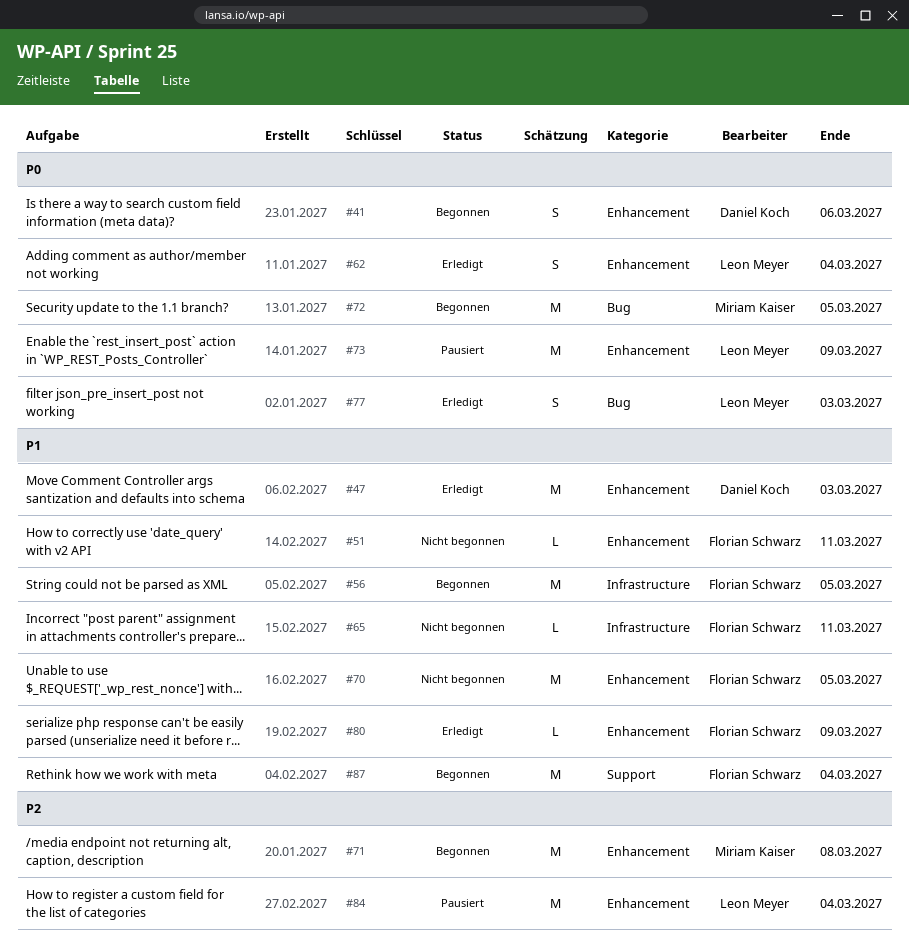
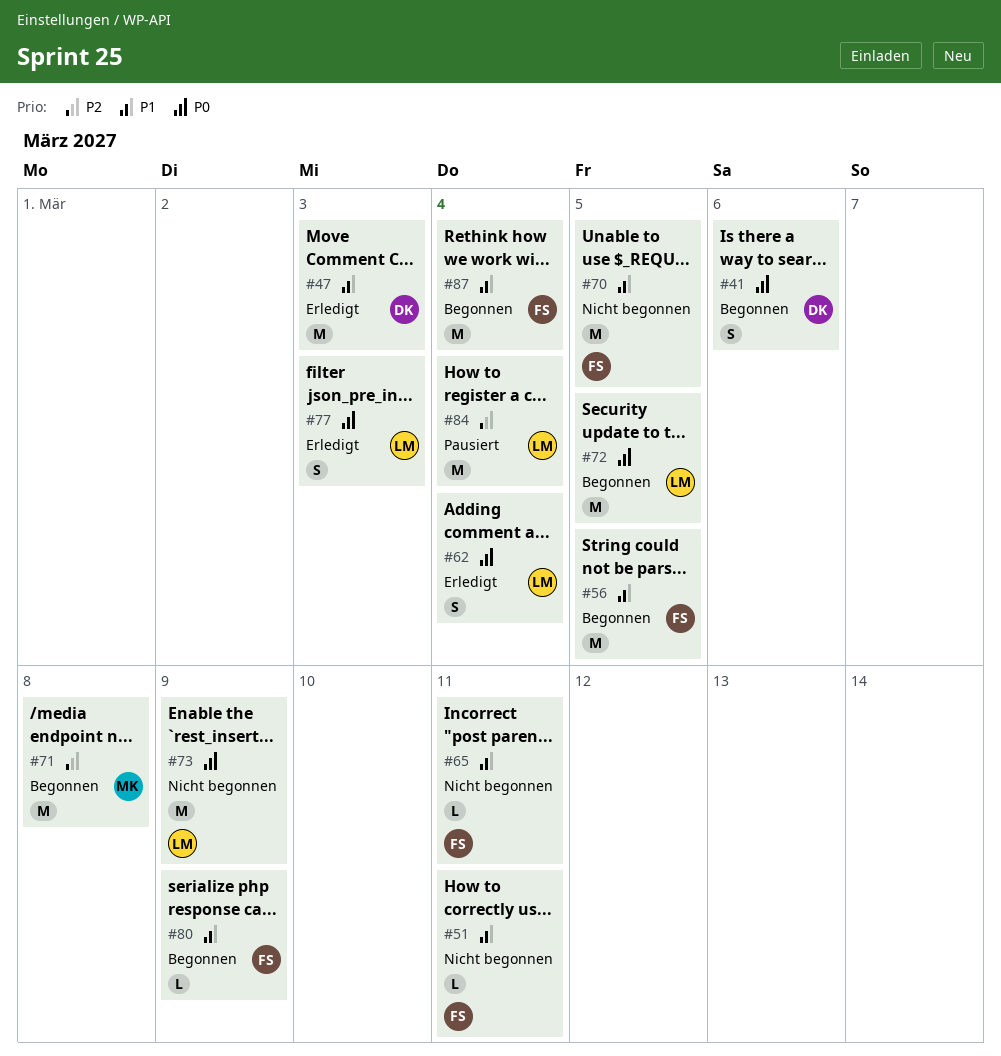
#72, owner: Miriam Kaiser -> Leon Meyer
#73, status: Pausiert -> Nicht begonnen
#80, status: Erledigt -> Begonnen

